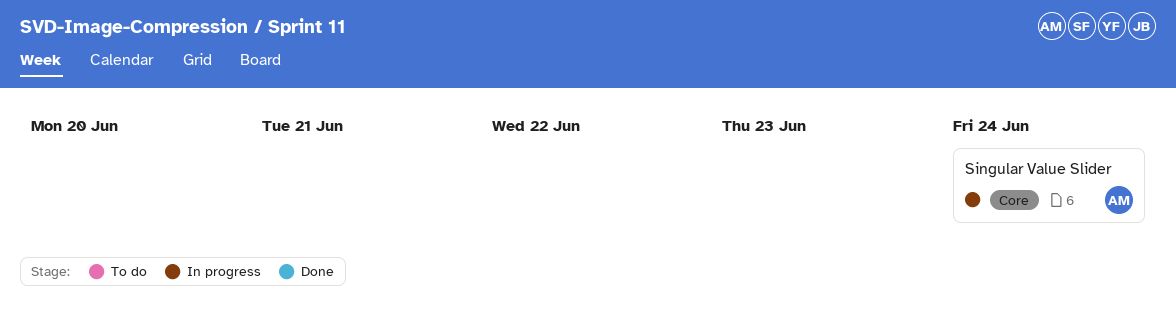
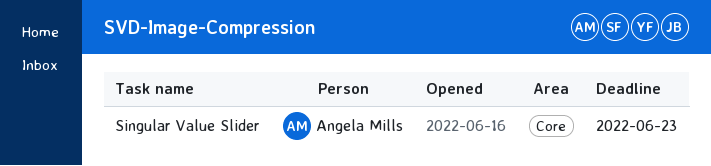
Singular Value Slider, due: Jun 24 -> Jun 23

